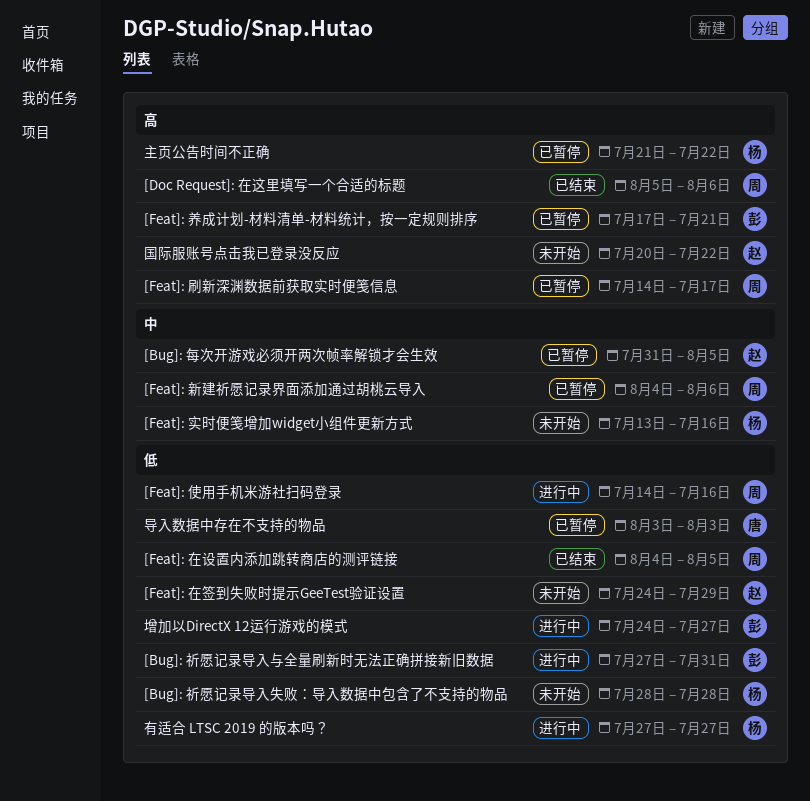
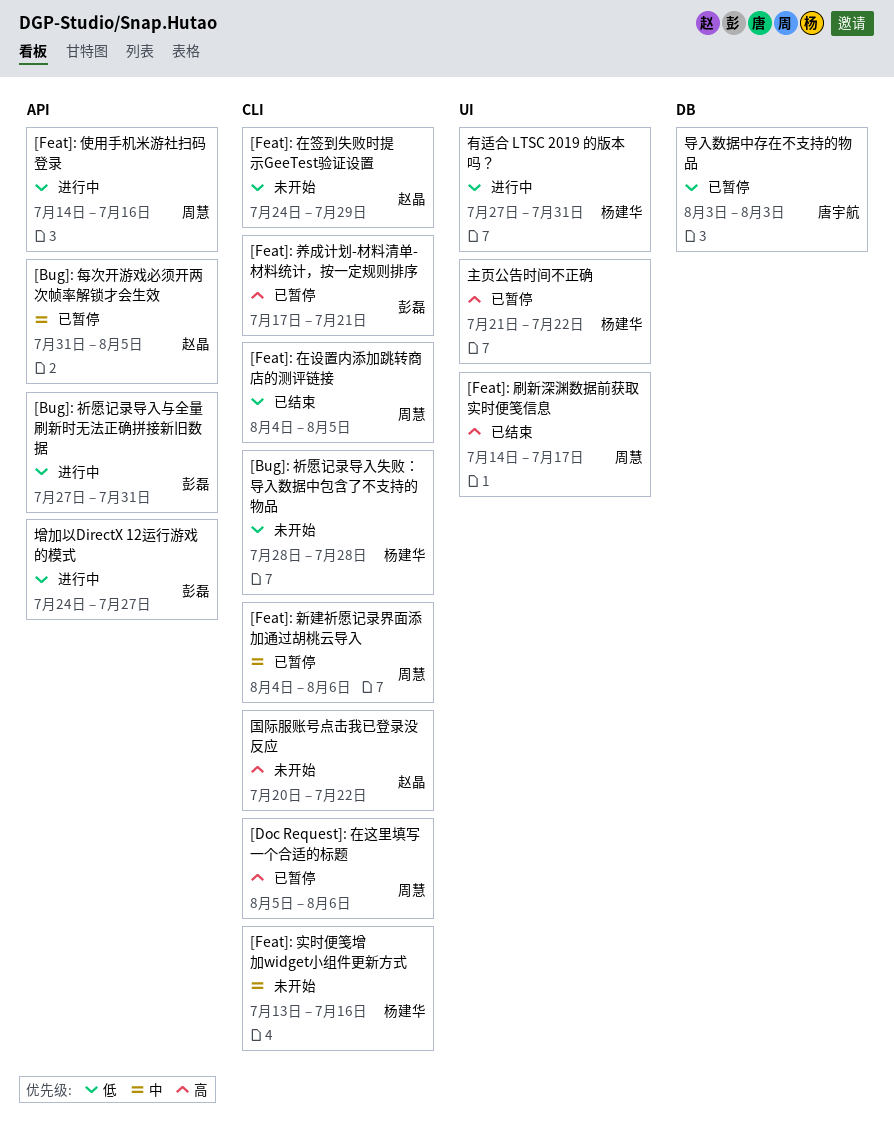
[Doc Request]: 在这里填写一个合适的标题, status: 已结束 -> 已暂停
[Feat]: 刷新深渊数据前获取实时便笺信息, status: 已暂停 -> 已结束
有适合 LTSC 2019 的版本吗？, due: Jul 27 -> Jul 31

